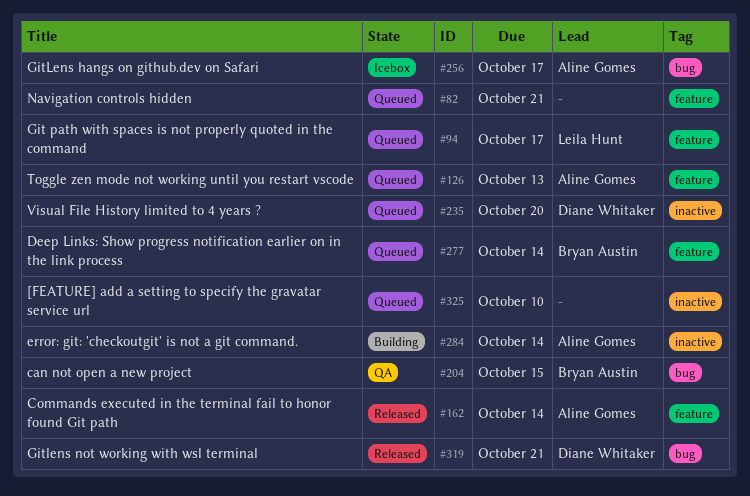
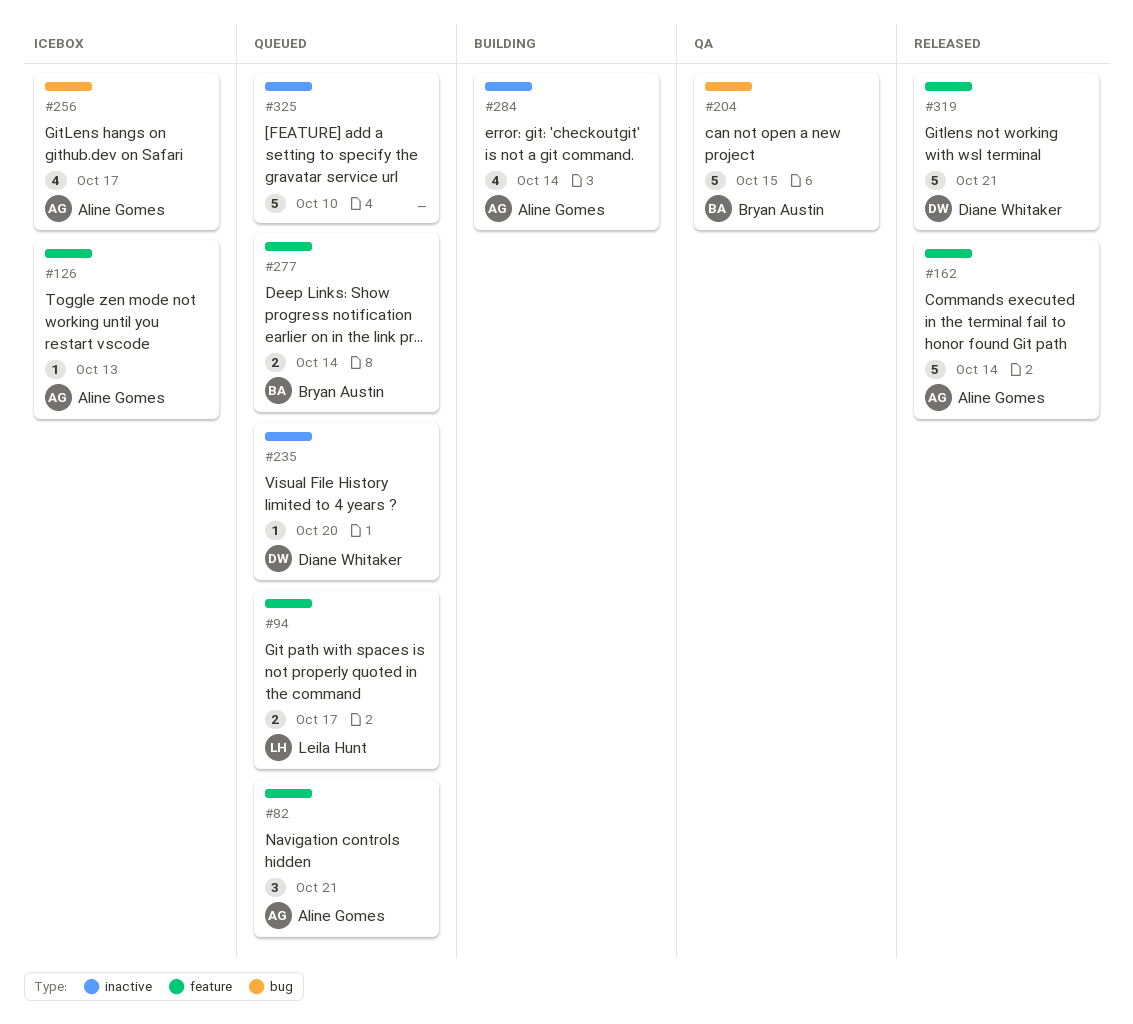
#82, owner: none -> Aline Gomes
#126, status: Queued -> Icebox
#319, label: bug -> feature

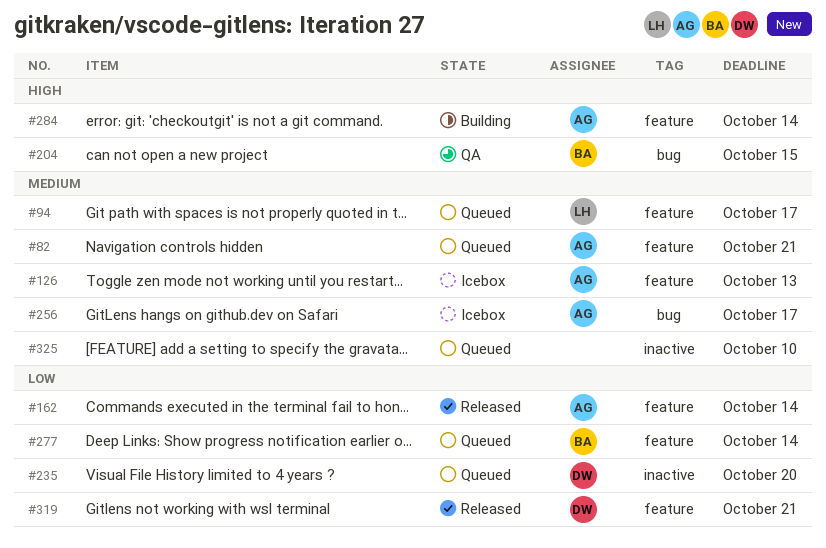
#284, label: inactive -> feature

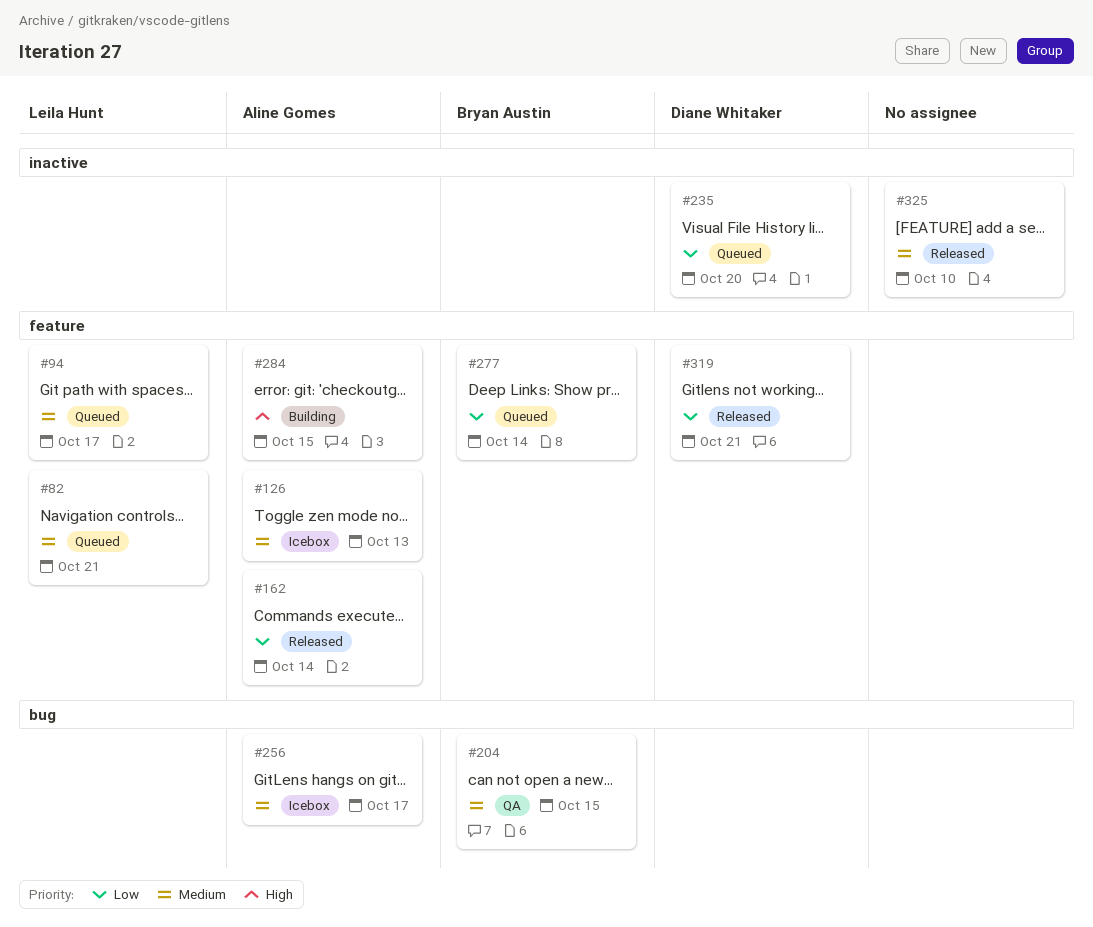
#82, owner: Aline Gomes -> Leila Hunt
#204, priority: High -> Medium
#284, due: Oct 14 -> Oct 15
#325, status: Queued -> Released

